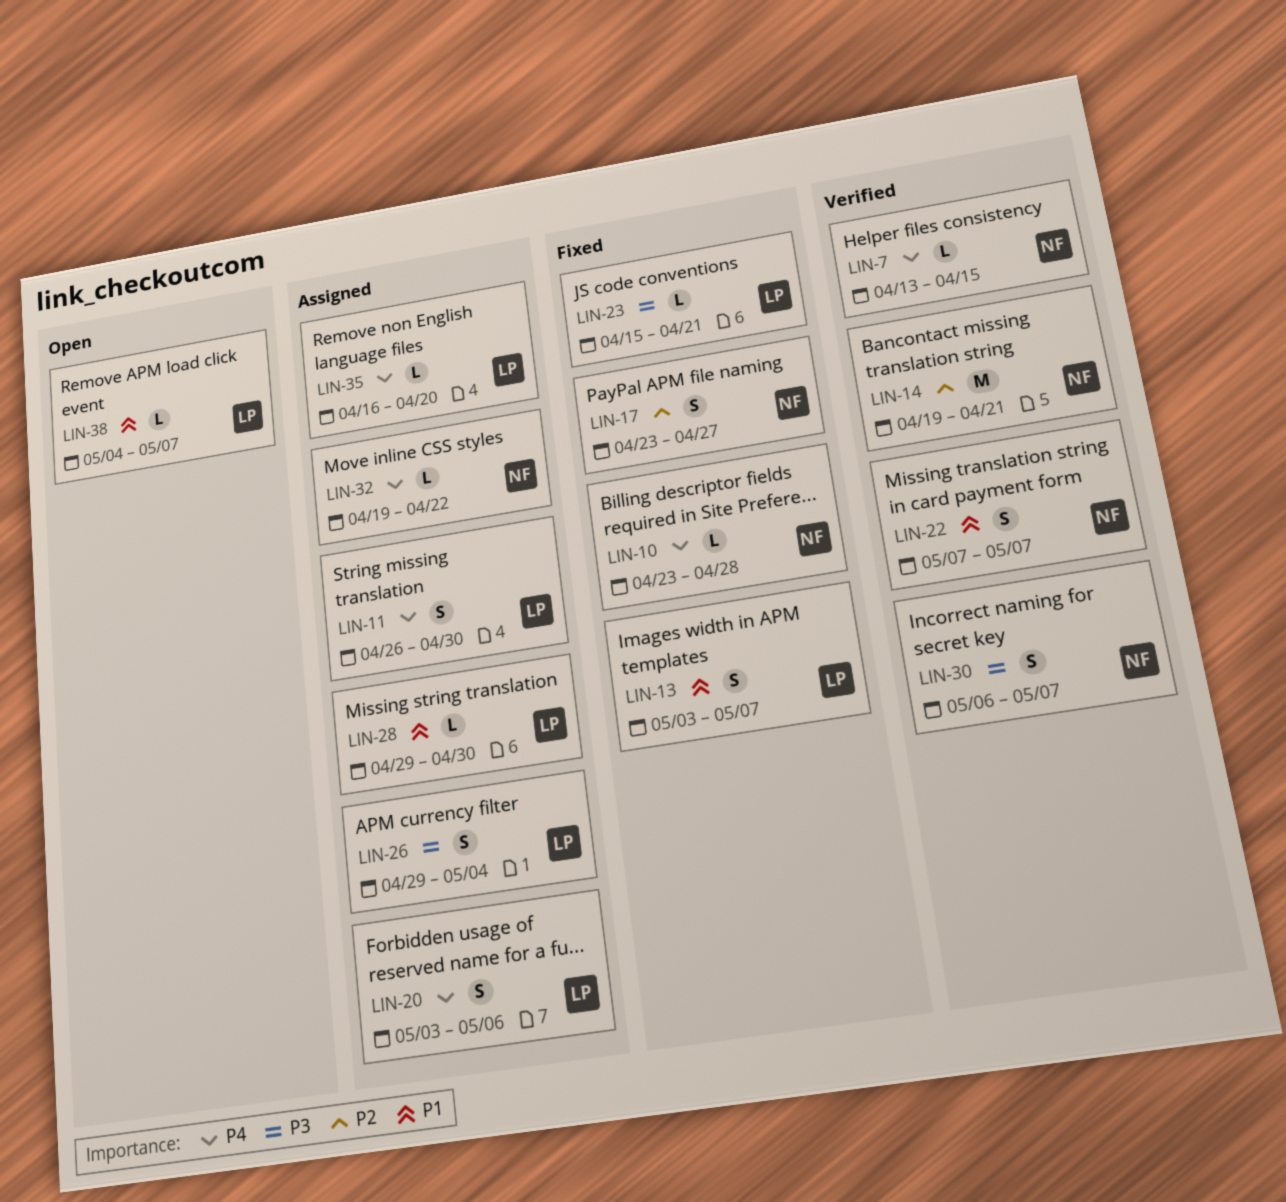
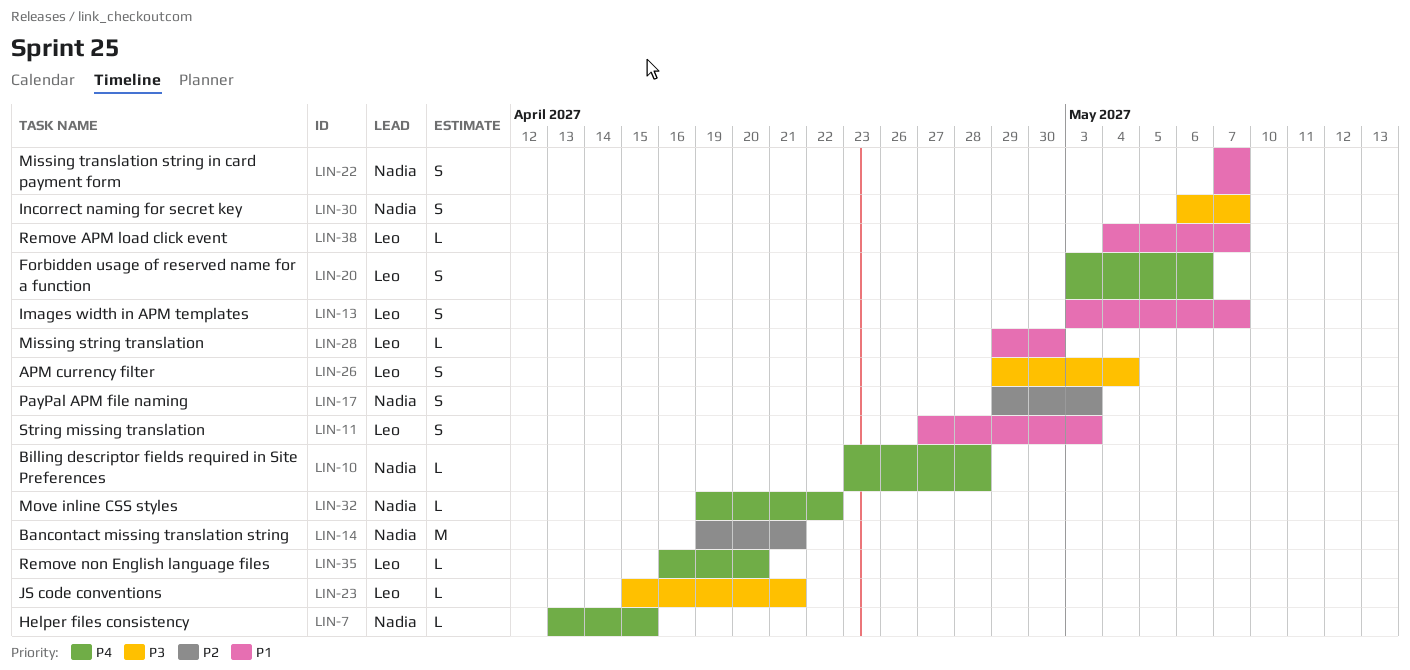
LIN-11, priority: P4 -> P1
LIN-11, start: Apr 26 -> Apr 27
LIN-11, due: Apr 30 -> May 3
LIN-17, start: Apr 23 -> Apr 29
LIN-17, due: Apr 27 -> May 3

